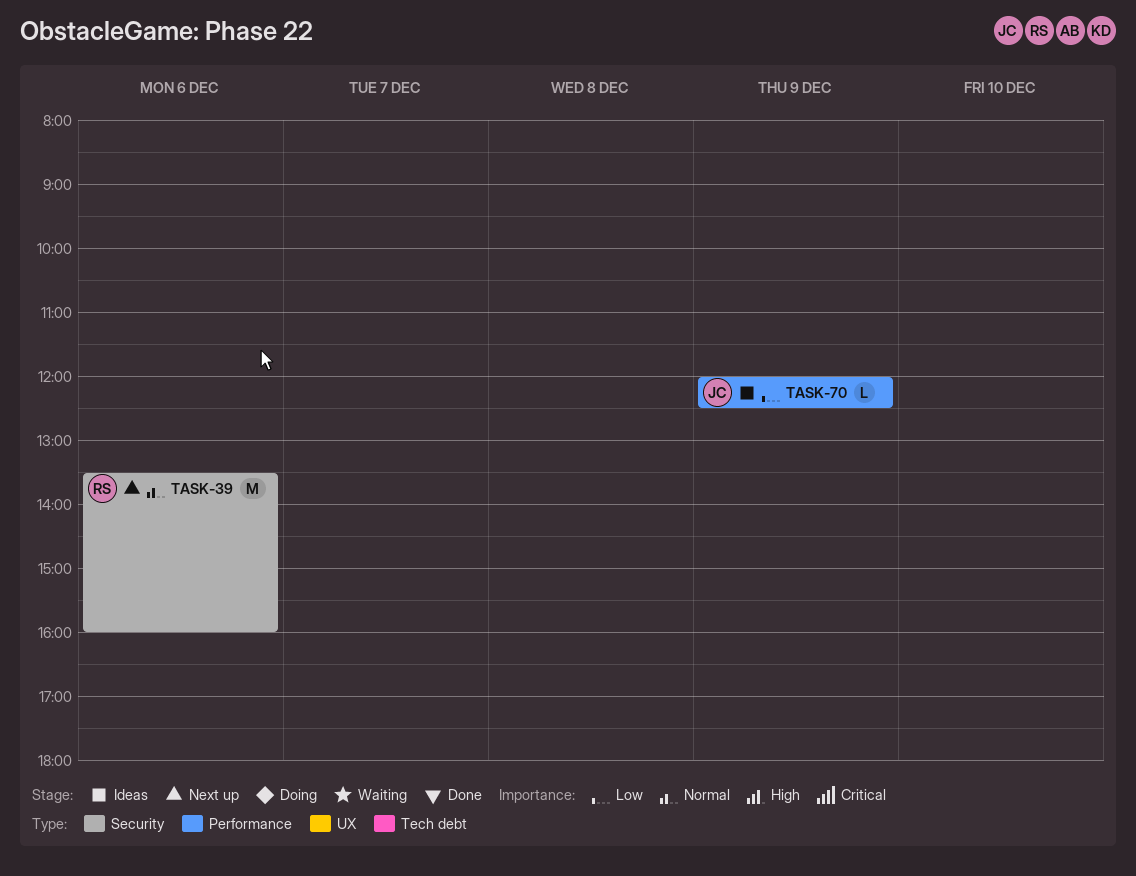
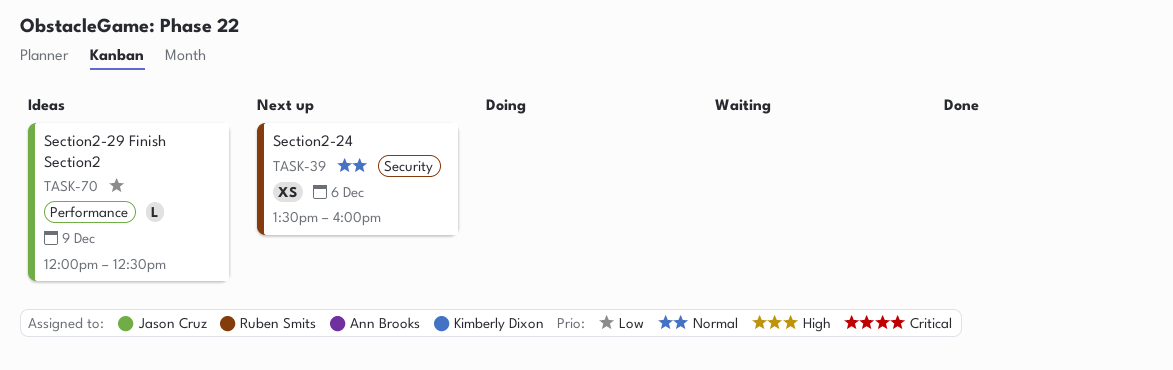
TASK-39, estimate: M -> XS

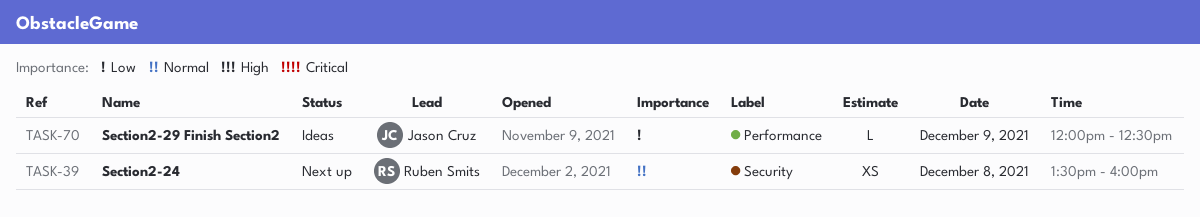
TASK-39, day: Dec 6 -> Dec 8

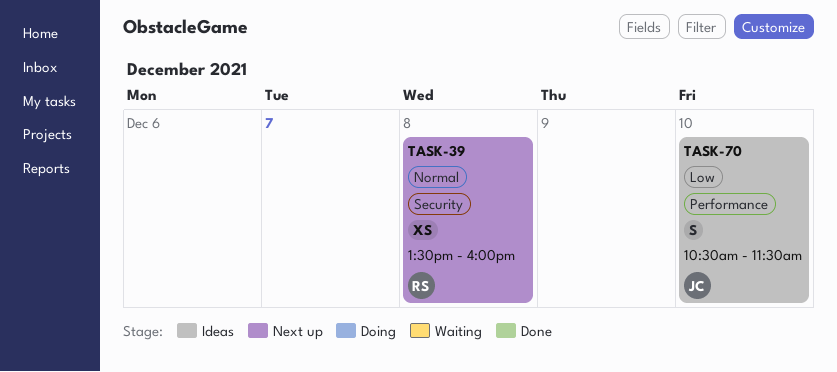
TASK-70, estimate: L -> S
TASK-70, day: Dec 9 -> Dec 10
TASK-70, begins: 12:00 -> 10:30
TASK-70, ends: 12:30 -> 11:30

